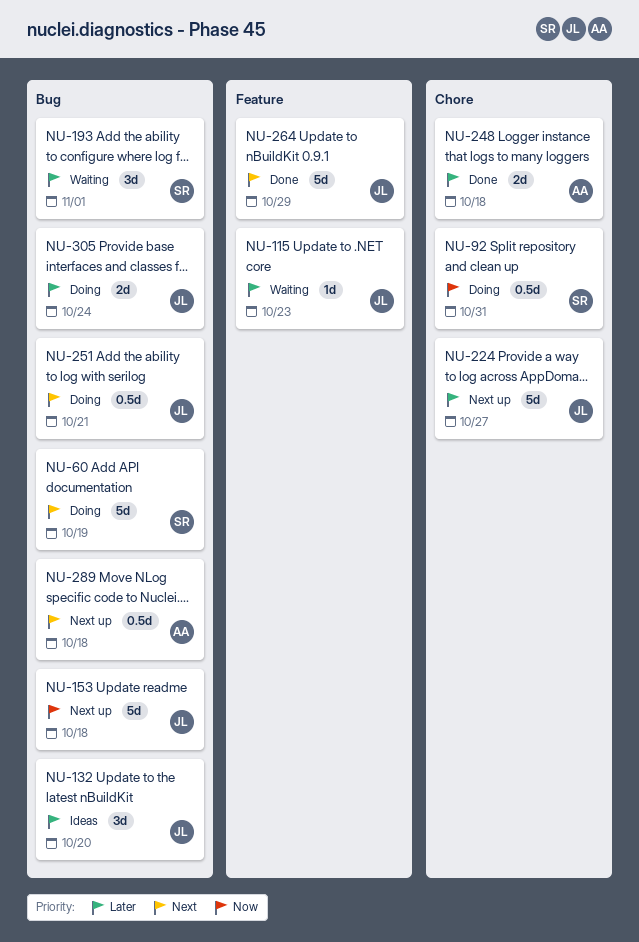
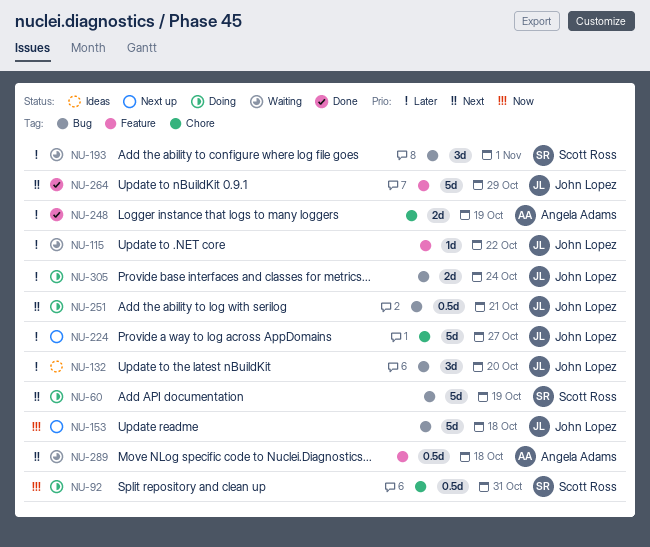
NU-115, due: Oct 23 -> Oct 22
NU-248, due: Oct 18 -> Oct 19
NU-289, status: Next up -> Waiting
NU-289, label: Bug -> Feature

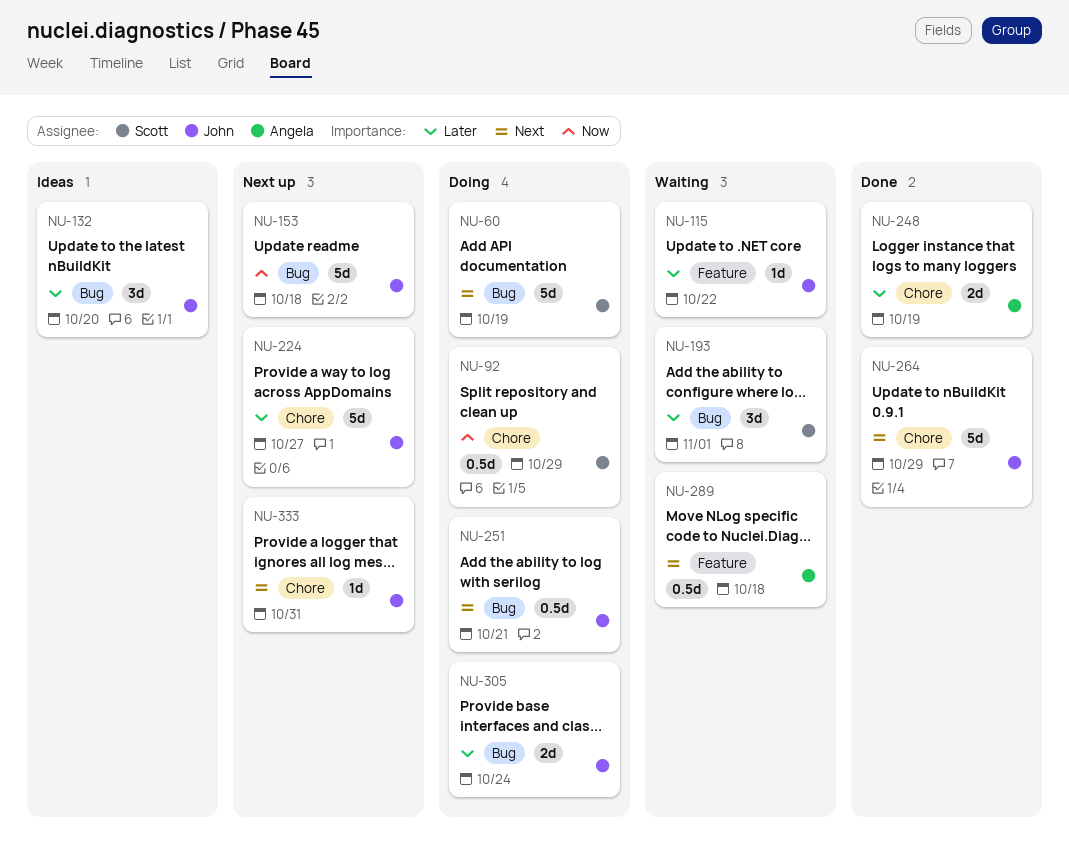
NU-92, due: Oct 31 -> Oct 29
NU-264, label: Feature -> Chore
NU-333: none -> present

